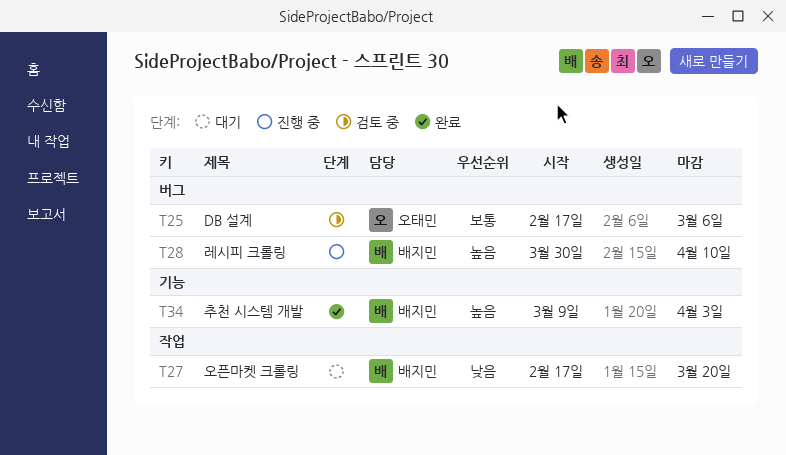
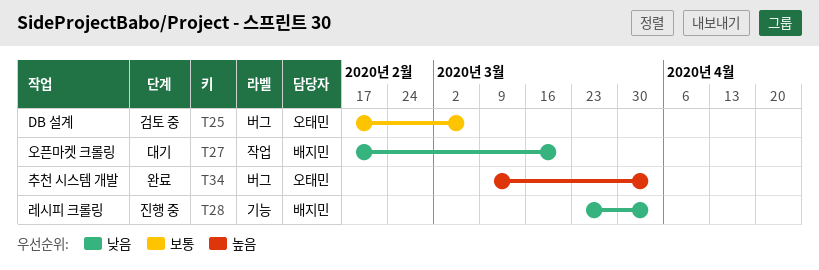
T28, priority: 높음 -> 낮음
T28, label: 버그 -> 기능
T28, start: Mar 30 -> Mar 23
T28, due: Apr 10 -> Apr 3
T34, owner: 배지민 -> 오태민
T34, label: 기능 -> 버그

